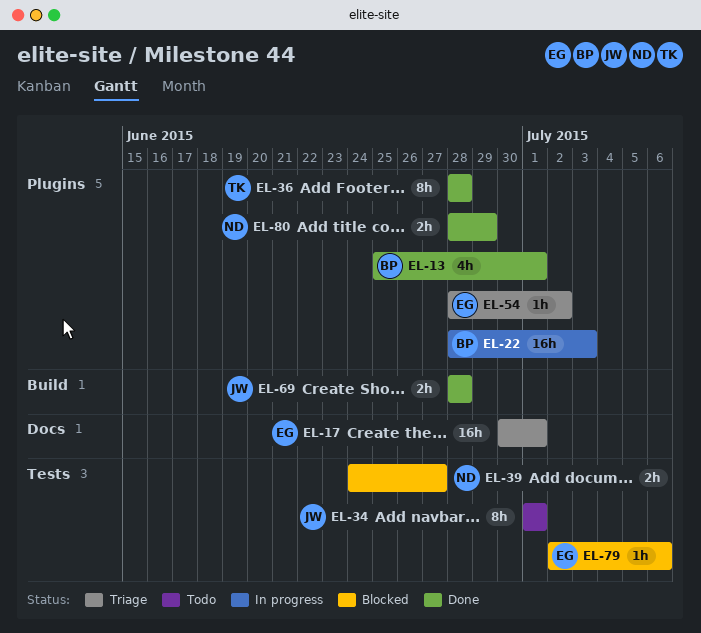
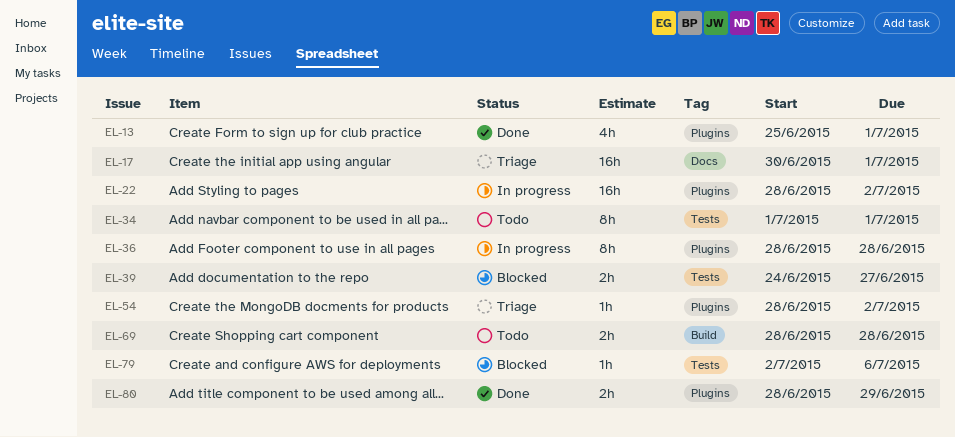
EL-22, due: Jul 3 -> Jul 2
EL-36, status: Done -> In progress
EL-69, status: Done -> Todo

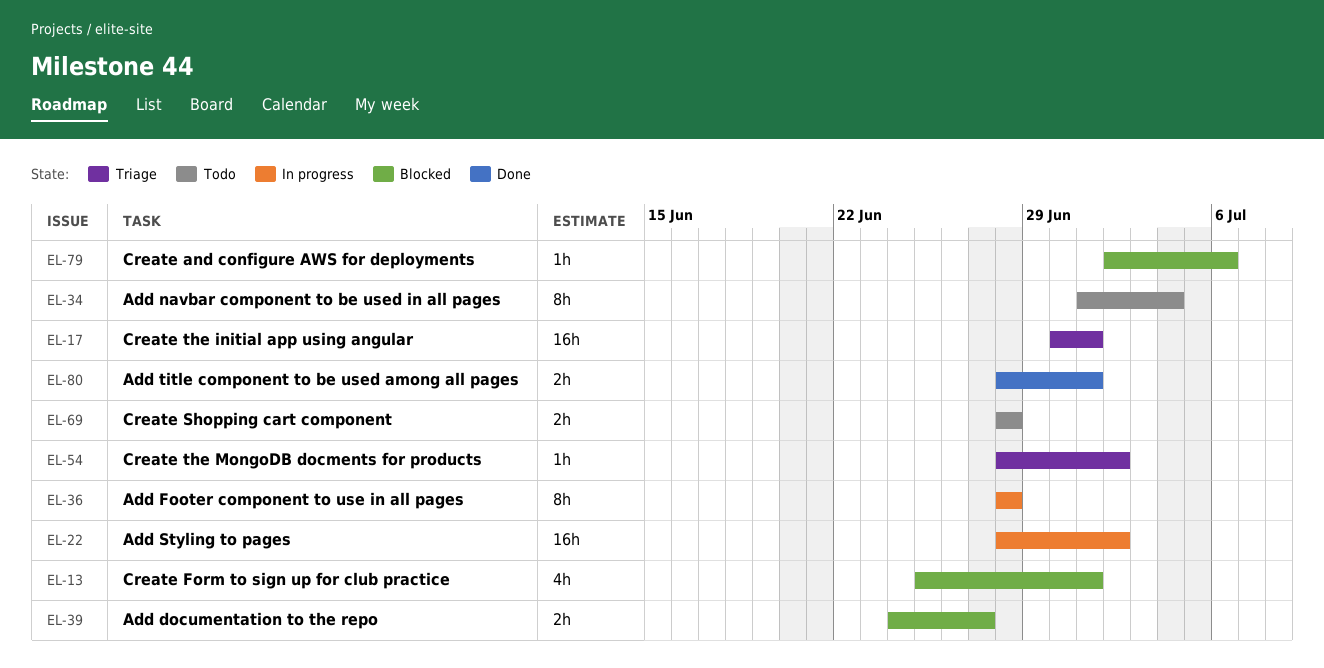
EL-13, status: Done -> Blocked
EL-34, due: Jul 1 -> Jul 4
EL-80, due: Jun 29 -> Jul 1

